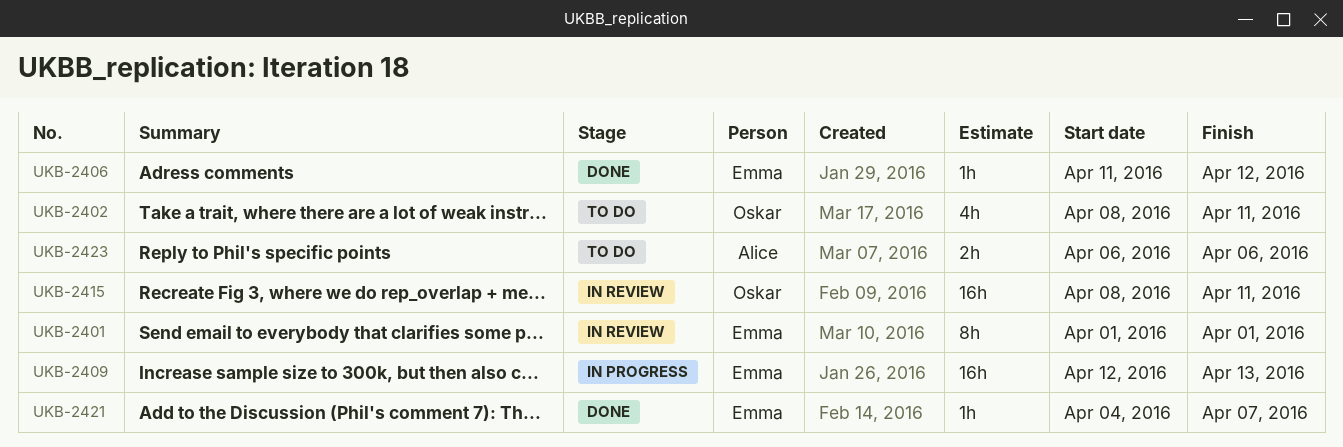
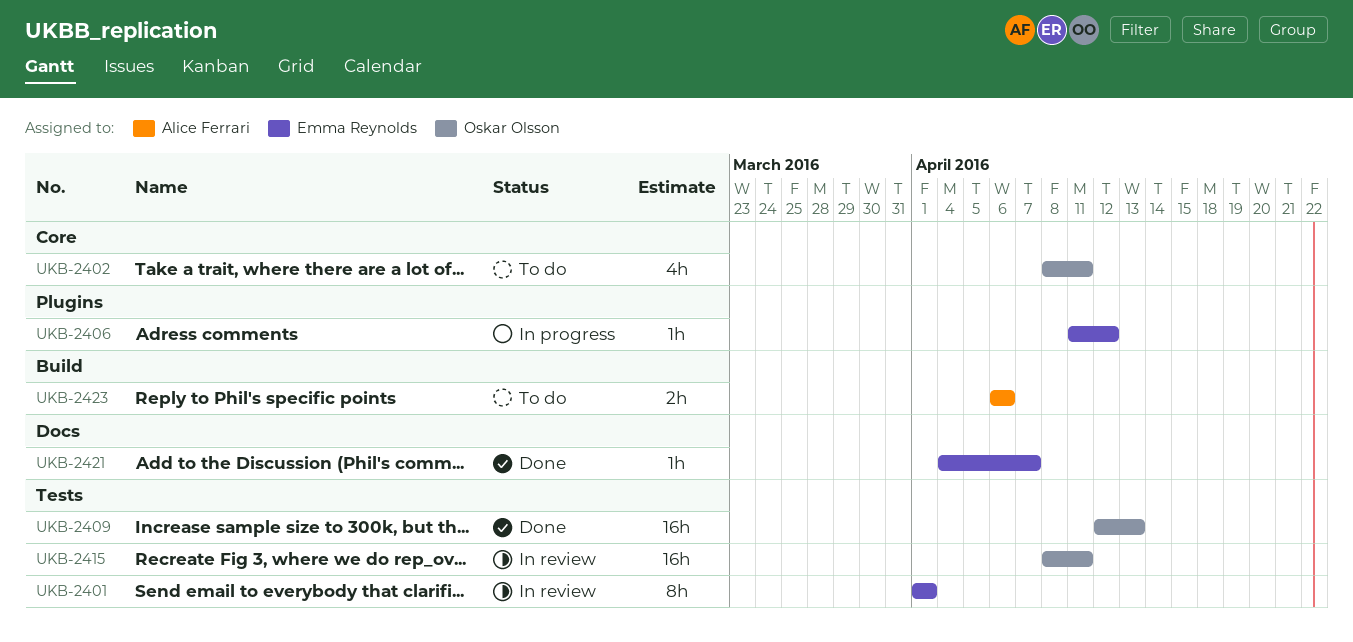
UKB-2406, status: Done -> In progress
UKB-2409, status: In progress -> Done
UKB-2409, owner: Emma Reynolds -> Oskar Olsson

